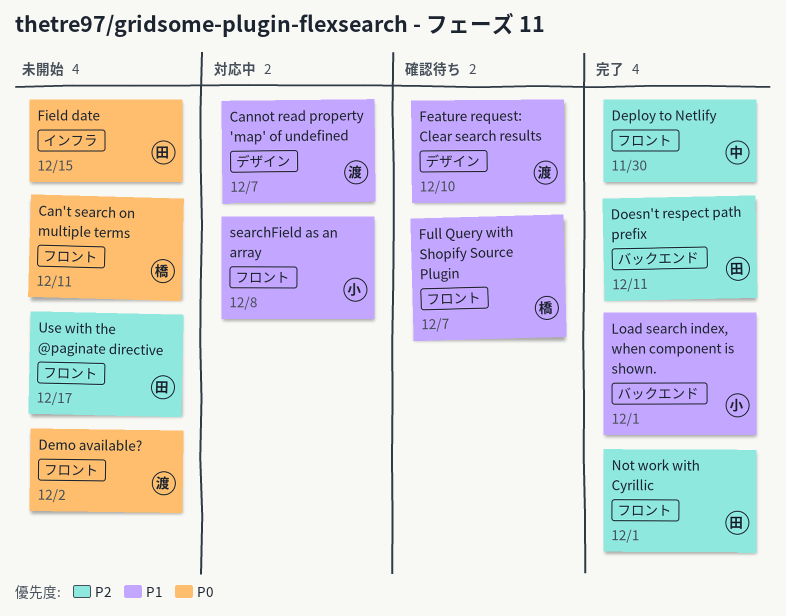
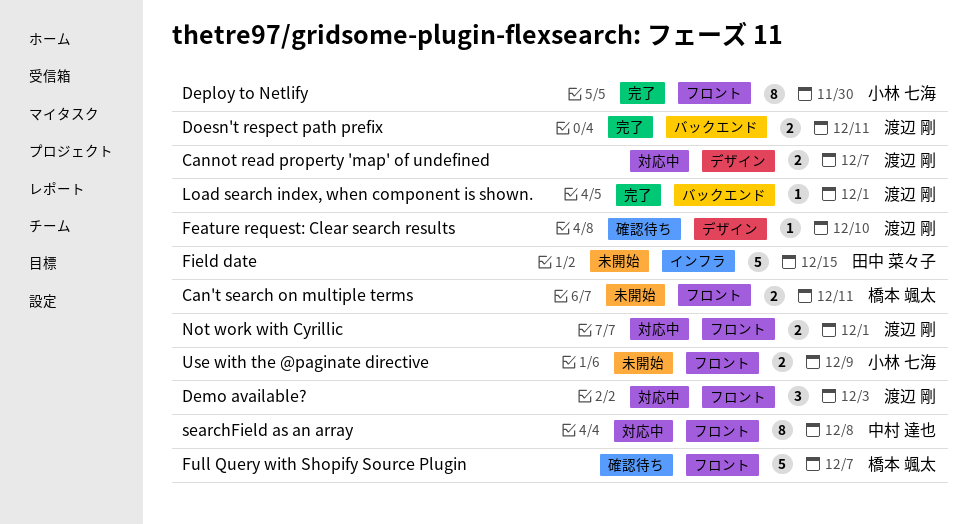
Demo available?, status: 未開始 -> 対応中
Demo available?, due: Dec 2 -> Dec 3
Deploy to Netlify, owner: 中村 達也 -> 小林 七海
Doesn't respect path prefix, owner: 田中 菜々子 -> 渡辺 剛
Load search index, when component is shown., owner: 小林 七海 -> 渡辺 剛
Not work with Cyrillic, status: 完了 -> 対応中
Not work with Cyrillic, owner: 田中 菜々子 -> 渡辺 剛
searchField as an array, owner: 小林 七海 -> 中村 達也
Use with the @paginate directive, owner: 田中 菜々子 -> 小林 七海
Use with the @paginate directive, due: Dec 17 -> Dec 9

